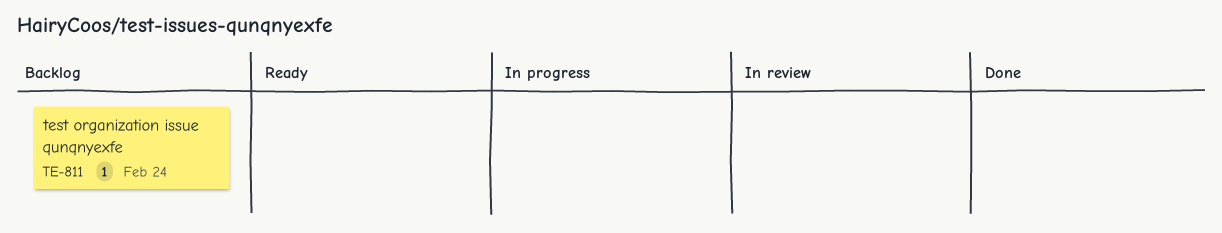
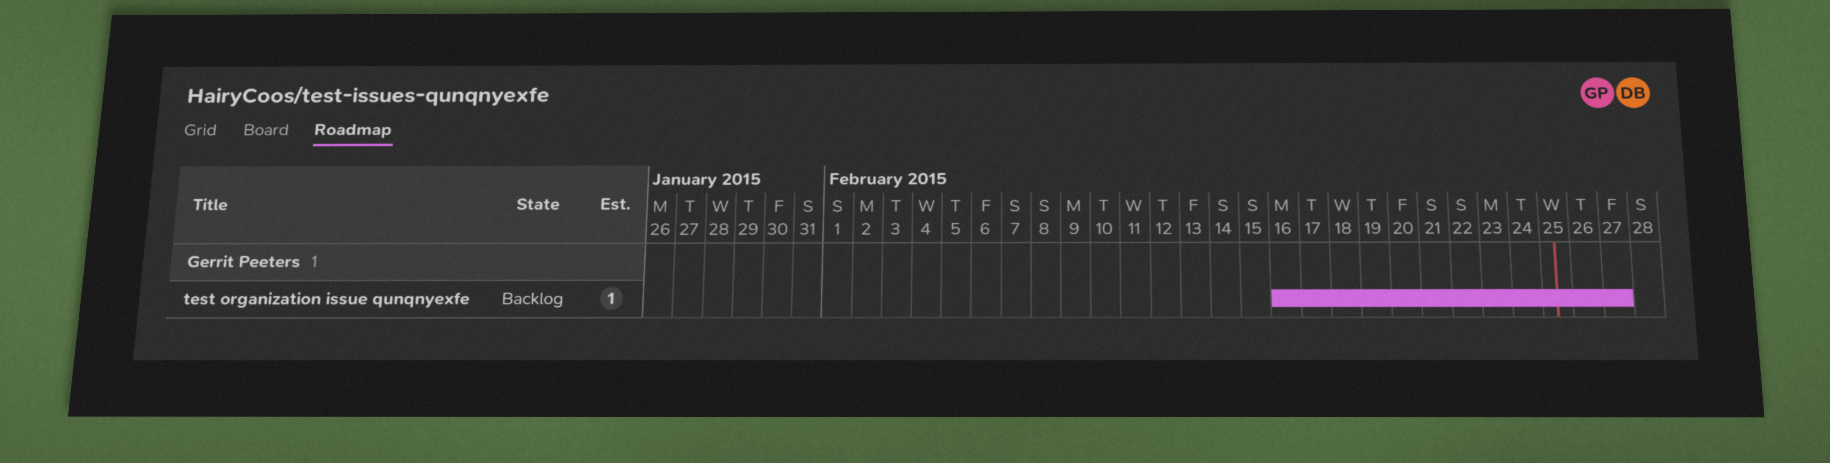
test organization issue qunqnyexfe, due: Feb 24 -> Feb 27

